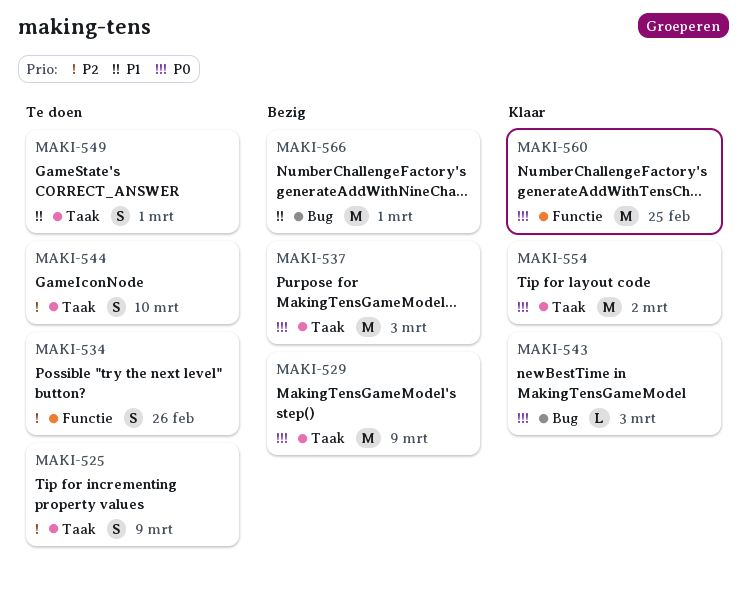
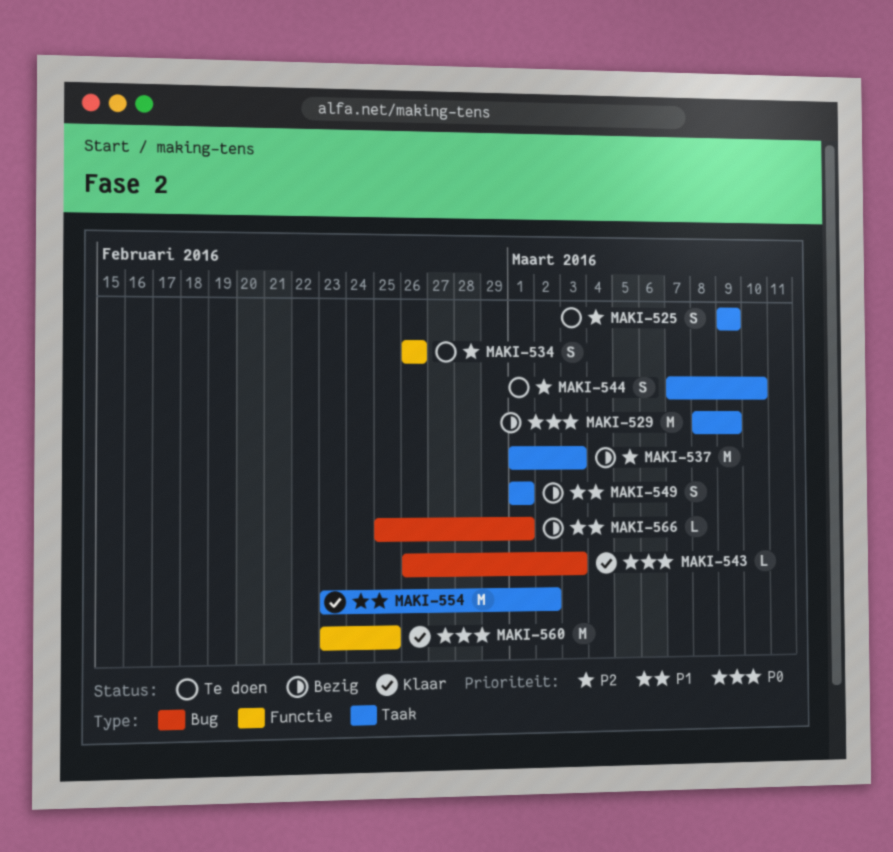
MAKI-537, priority: P0 -> P2
MAKI-549, status: Te doen -> Bezig
MAKI-554, priority: P0 -> P1
MAKI-566, estimate: M -> L

